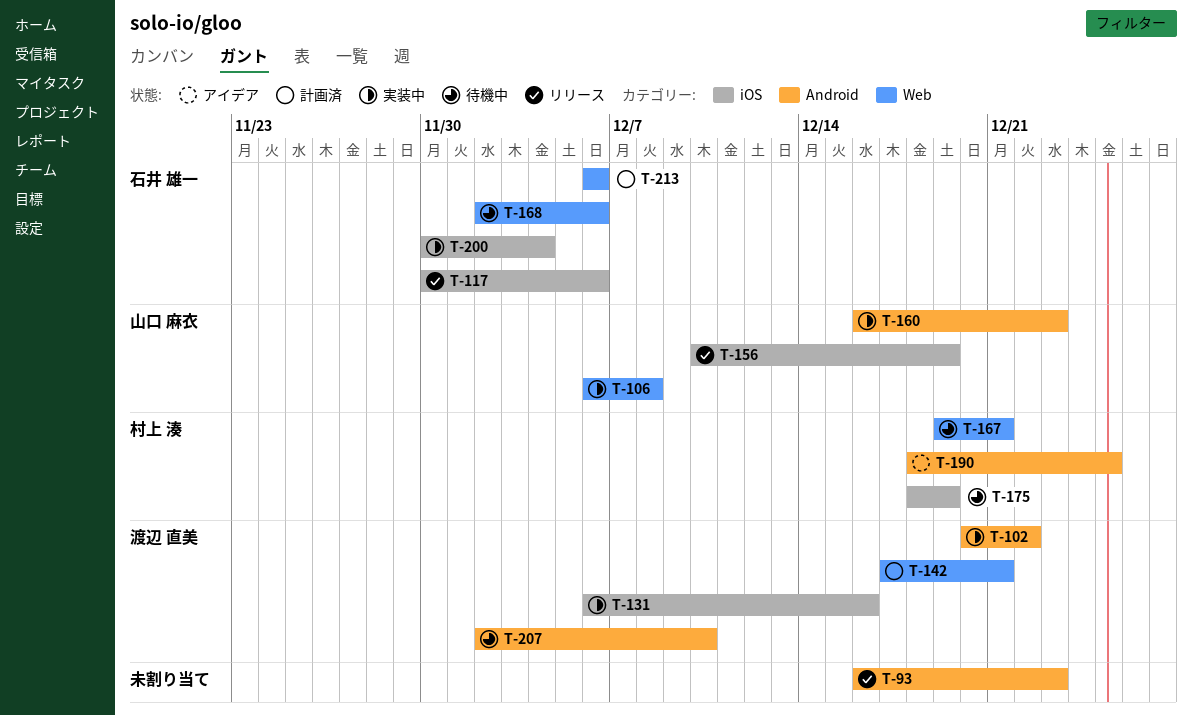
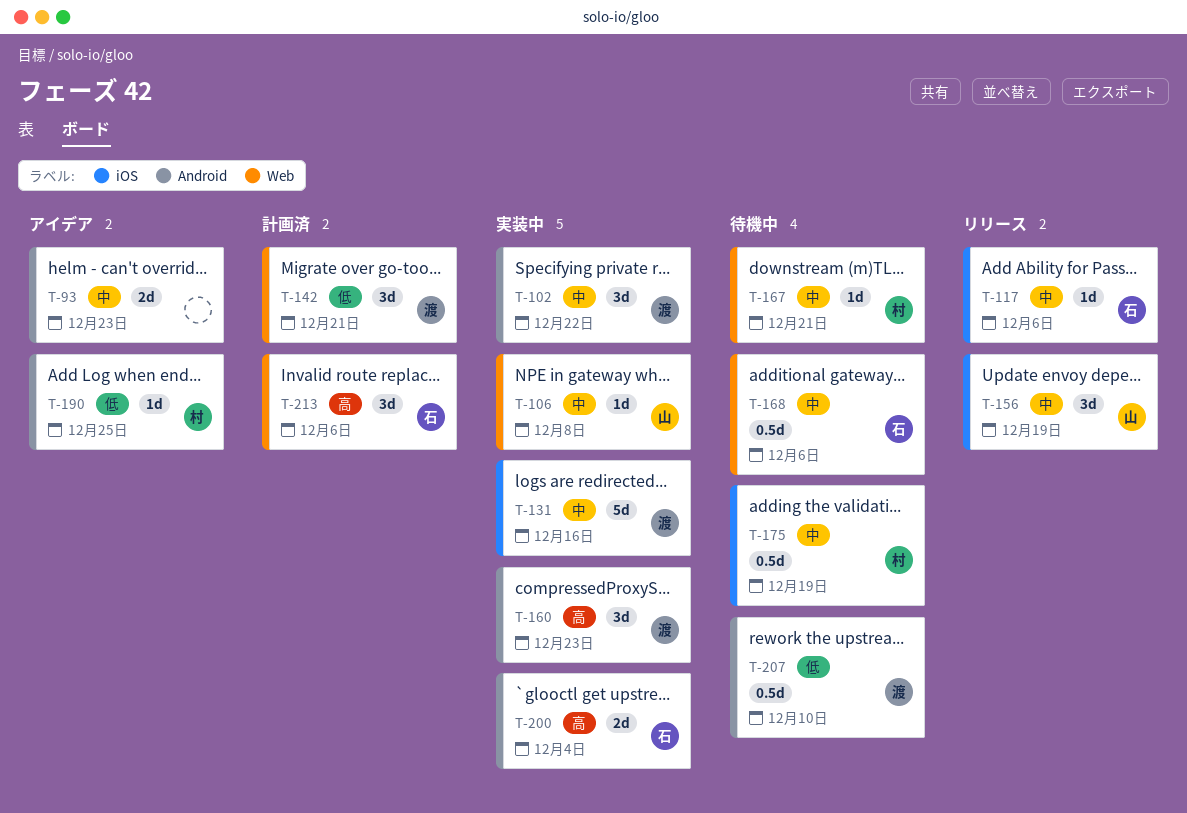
T-93, status: リリース -> アイデア
T-160, owner: 山口 麻衣 -> 渡辺 直美
T-200, label: iOS -> Android

